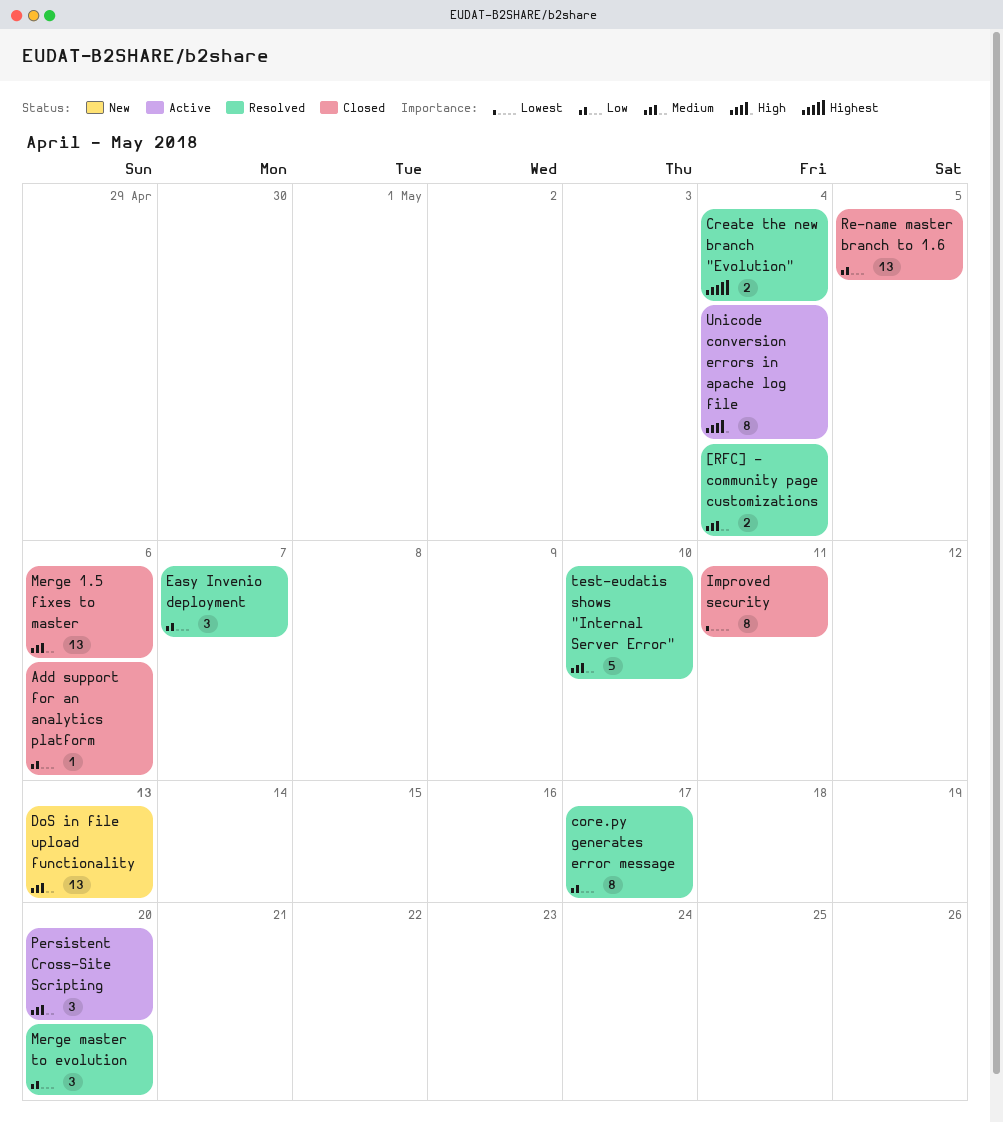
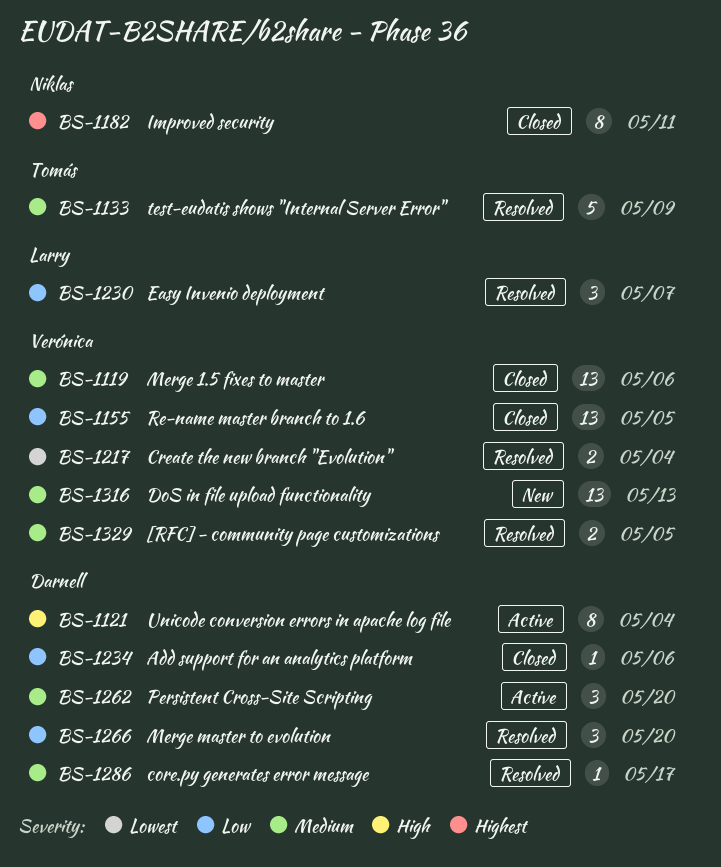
[RFC] - community page customizations, due: May 4 -> May 5
core.py generates error message, priority: Low -> Medium
core.py generates error message, estimate: 8 -> 1
Create the new branch "Evolution", priority: Highest -> Lowest
Improved security, priority: Lowest -> Highest
test-eudatis shows "Internal Server Error", due: May 10 -> May 9

